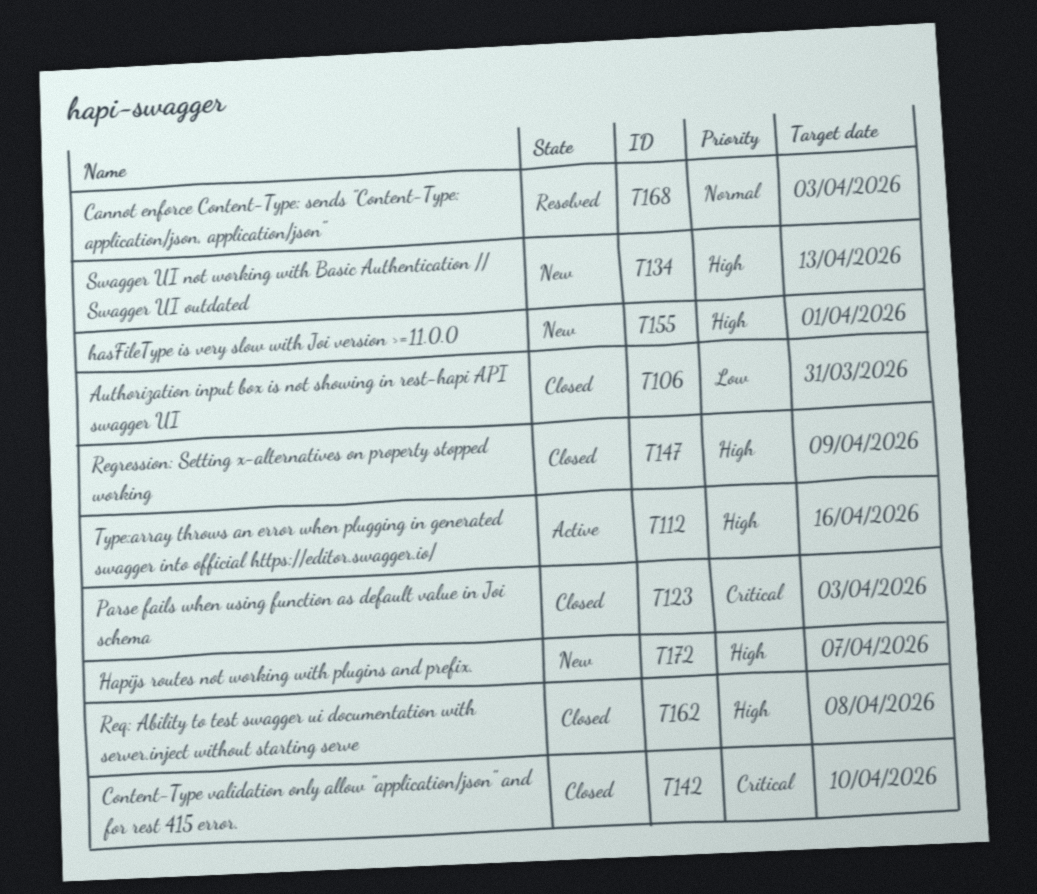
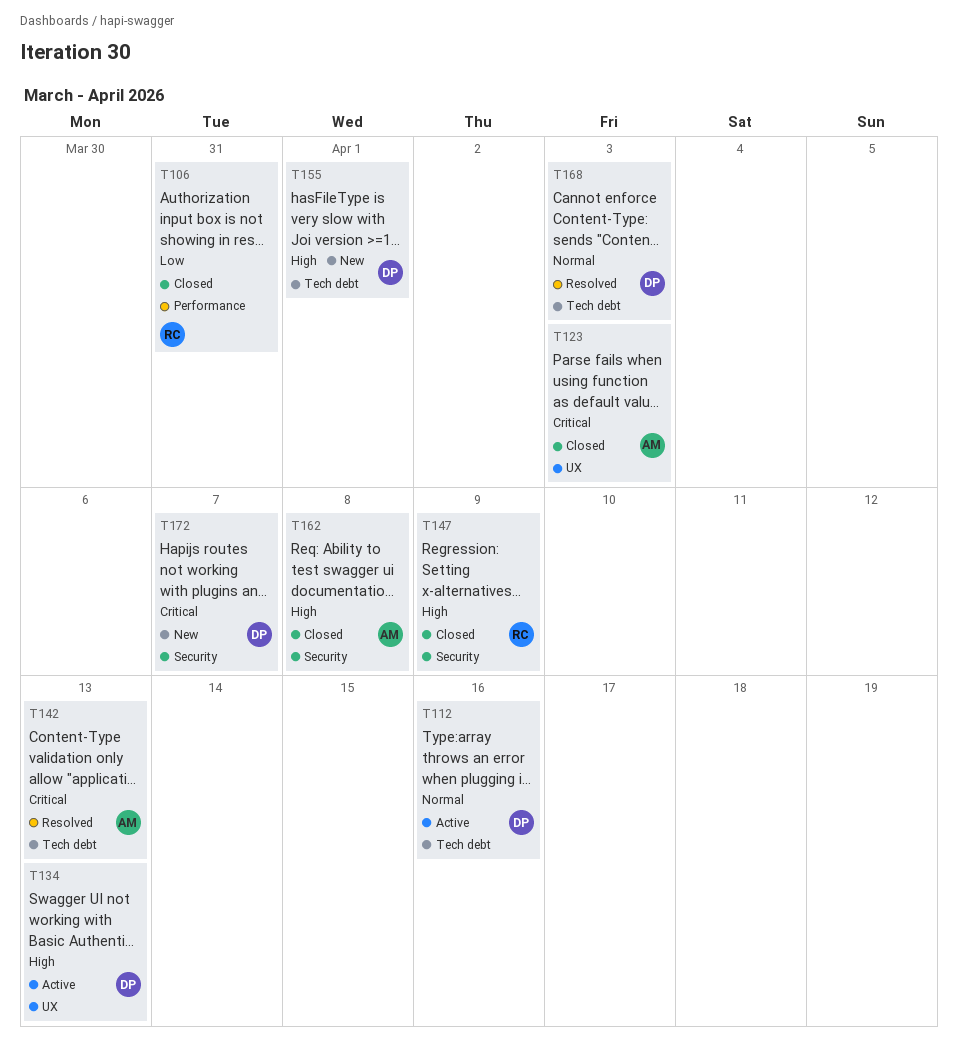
T112, priority: High -> Normal
T134, status: New -> Active
T142, status: Closed -> Resolved
T142, due: Apr 10 -> Apr 13
T172, priority: High -> Critical

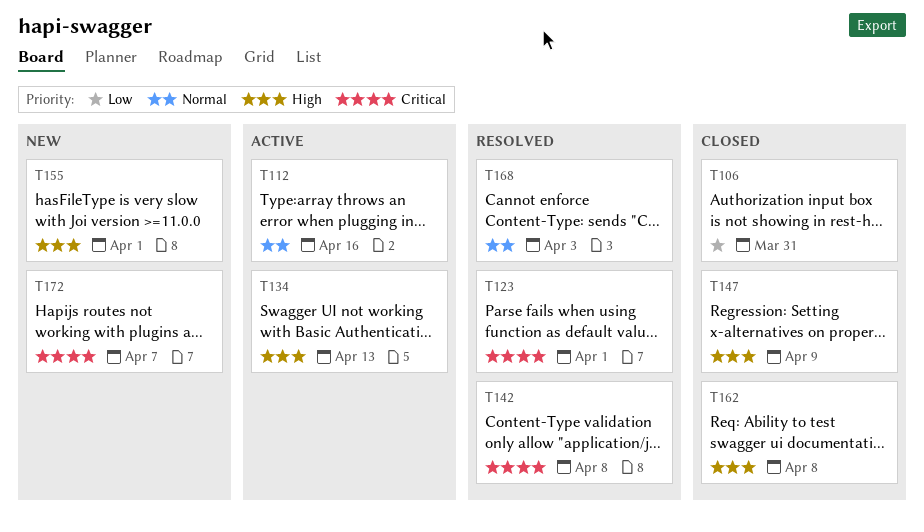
T123, status: Closed -> Resolved
T123, due: Apr 3 -> Apr 1
T142, due: Apr 13 -> Apr 8

